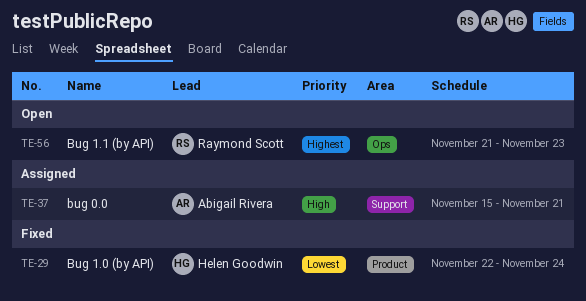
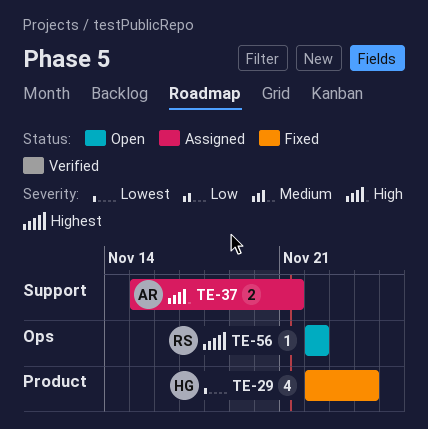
TE-56, start: Nov 21 -> Nov 22
TE-56, due: Nov 23 -> Nov 22

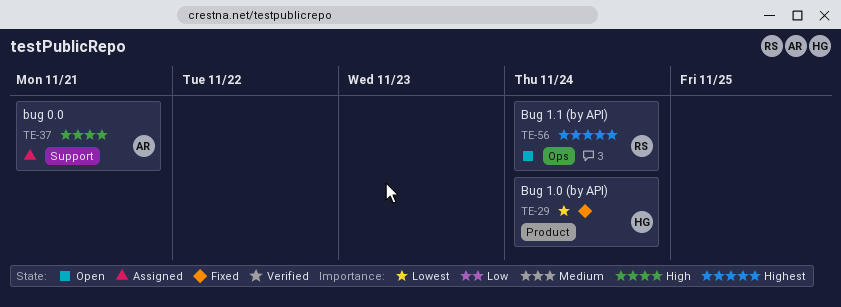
TE-56, due: Nov 22 -> Nov 24

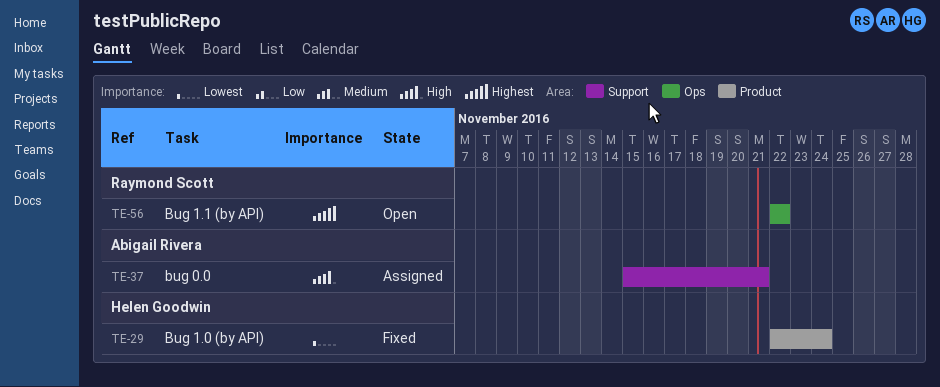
TE-56, due: Nov 24 -> Nov 22

